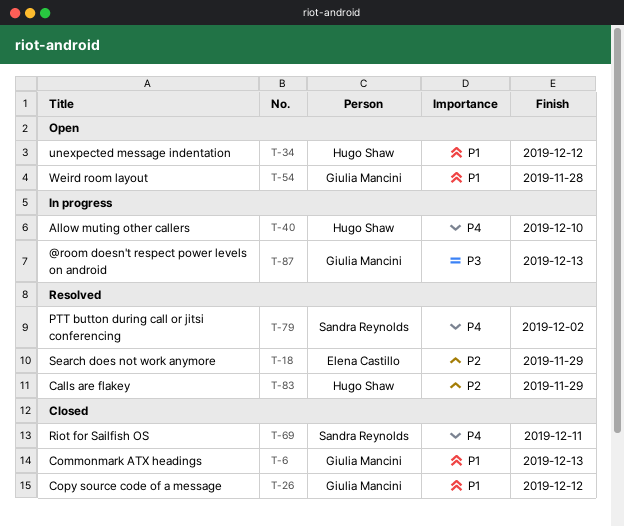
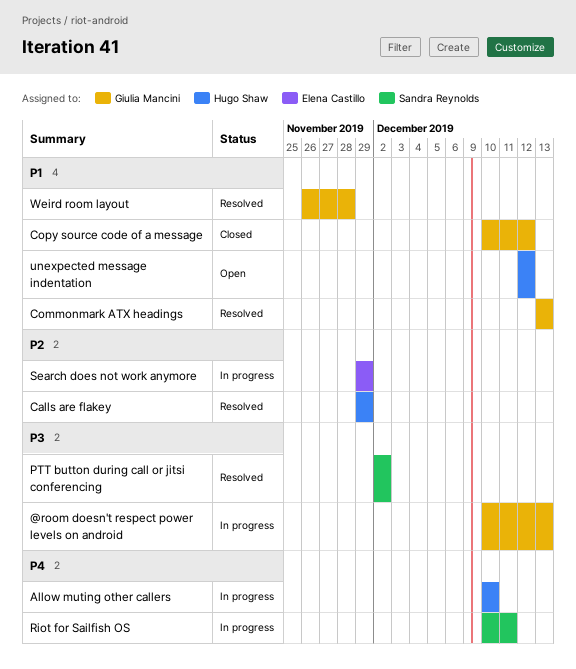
Commonmark ATX headings, status: Closed -> Resolved
PTT button during call or jitsi conferencing, priority: P4 -> P3
Riot for Sailfish OS, status: Closed -> In progress
Search does not work anymore, status: Resolved -> In progress
Weird room layout, status: Open -> Resolved

